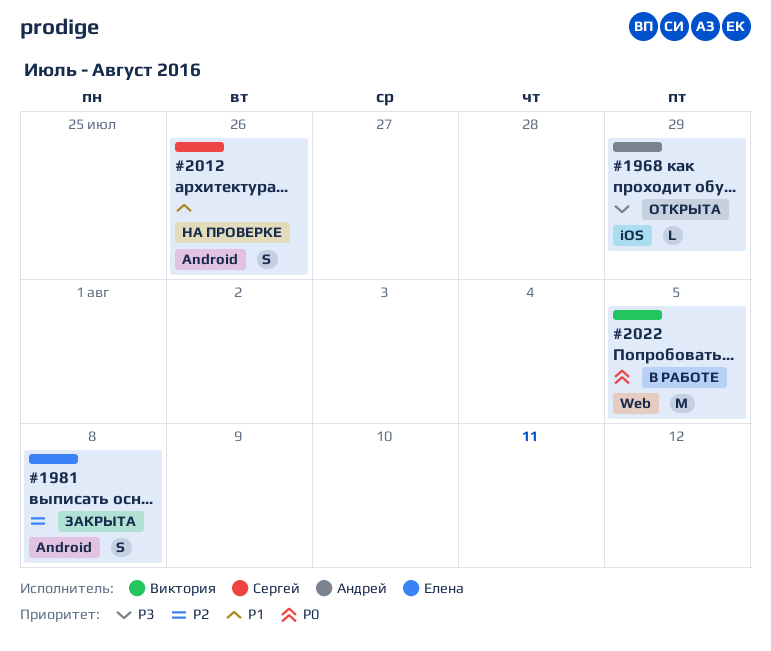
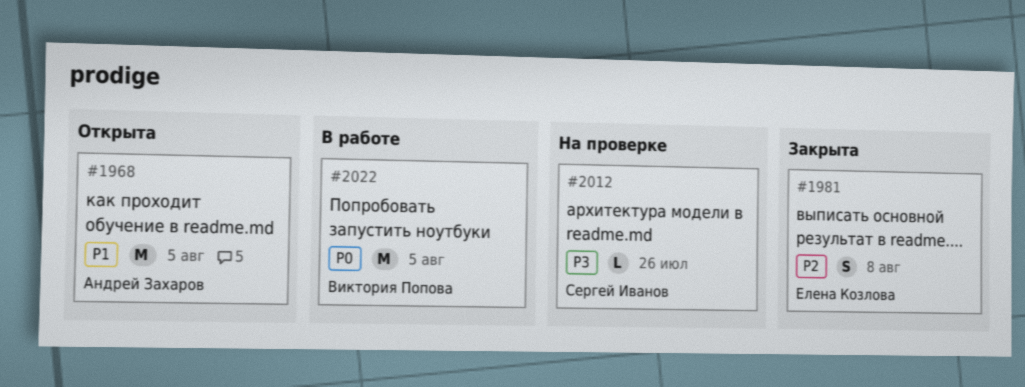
#1968, priority: P3 -> P1
#1968, estimate: L -> M
#1968, due: Jul 29 -> Aug 5
#2012, priority: P1 -> P3
#2012, estimate: S -> L

